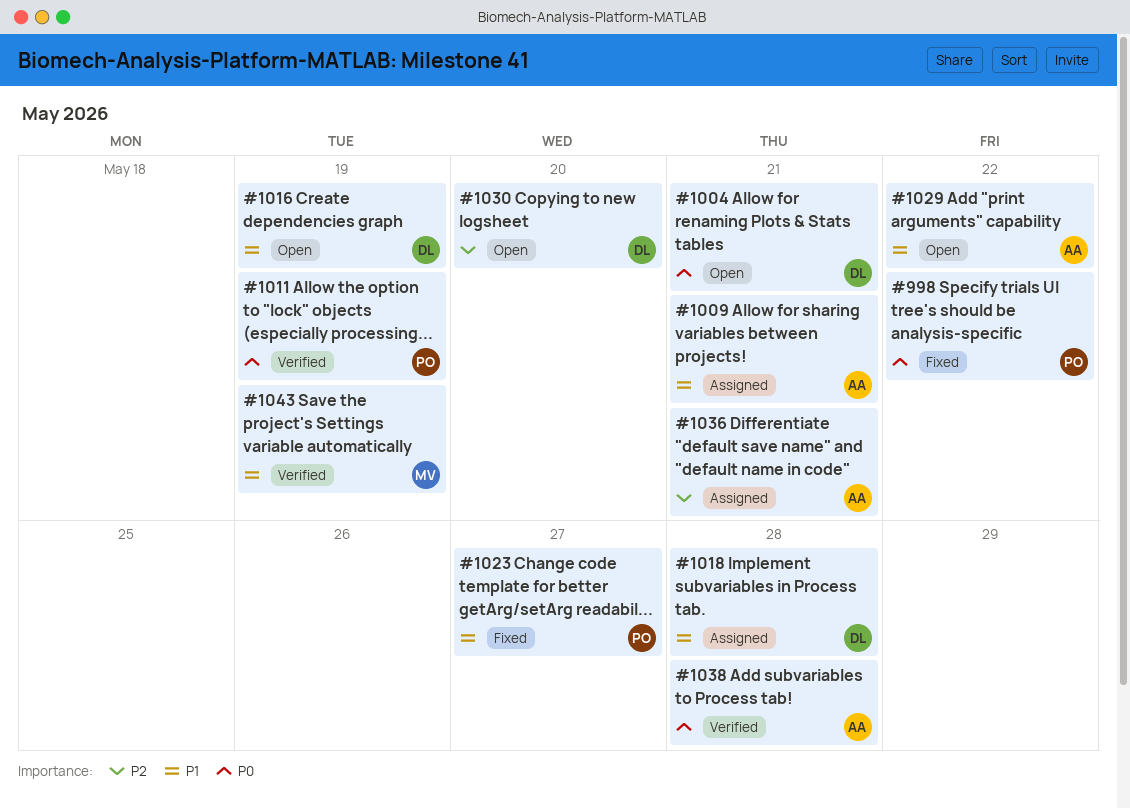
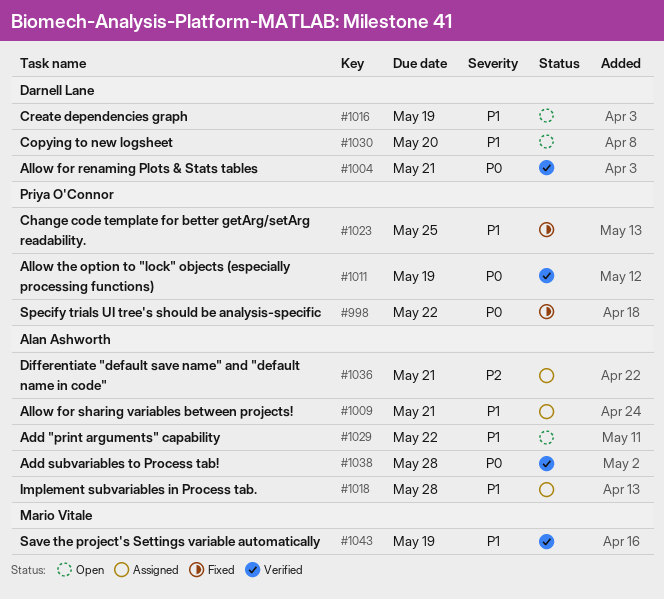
#1004, status: Open -> Verified
#1018, owner: Darnell Lane -> Alan Ashworth
#1023, due: May 27 -> May 25
#1030, priority: P2 -> P1

